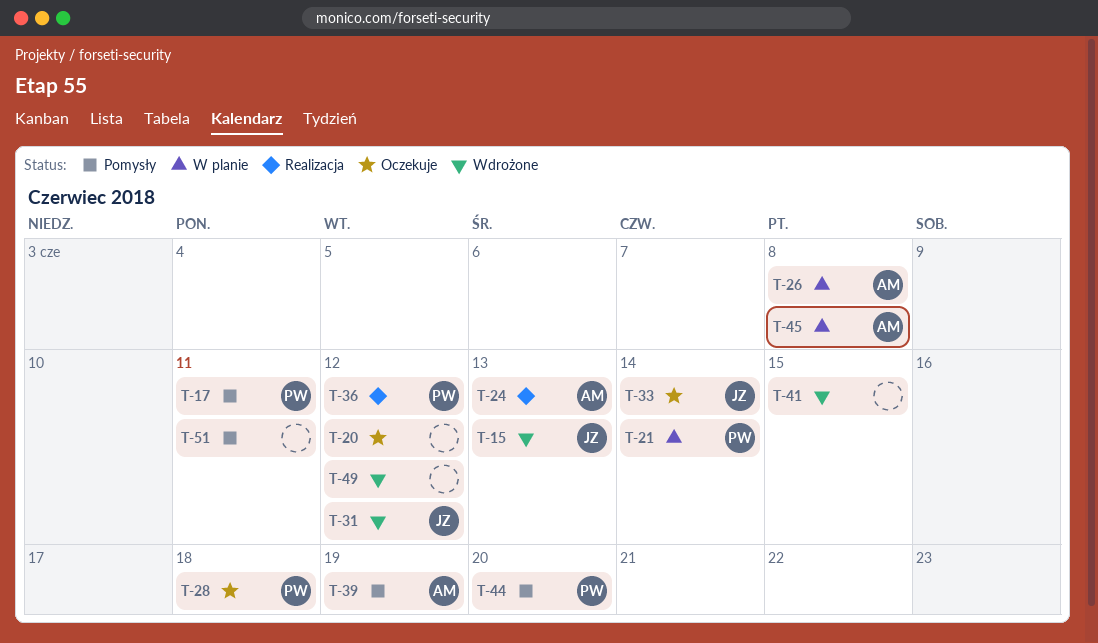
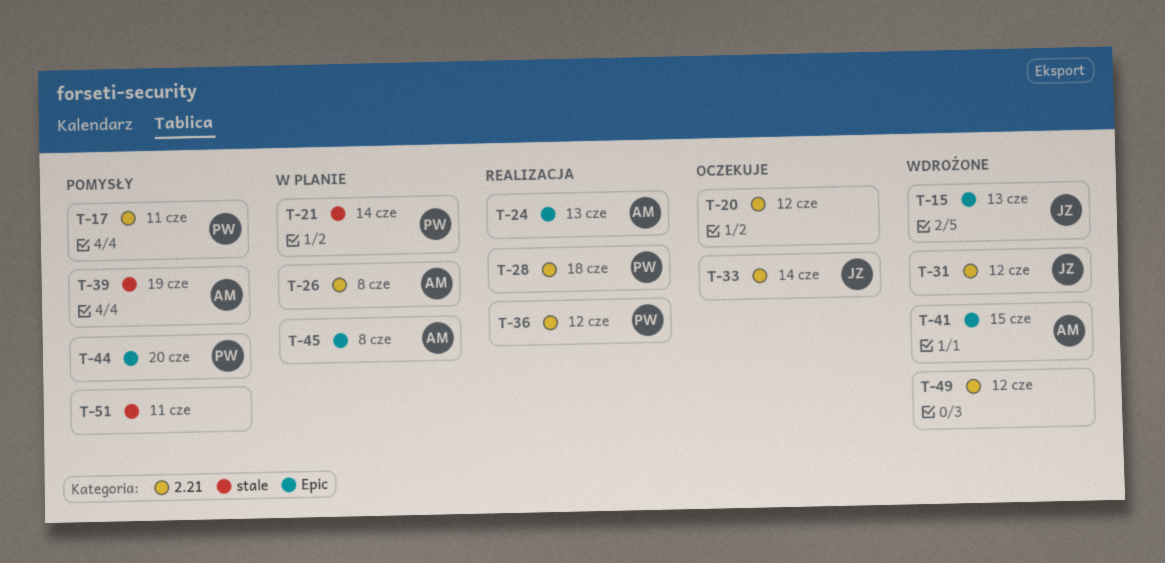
T-28, status: Oczekuje -> Realizacja
T-41, owner: none -> AM

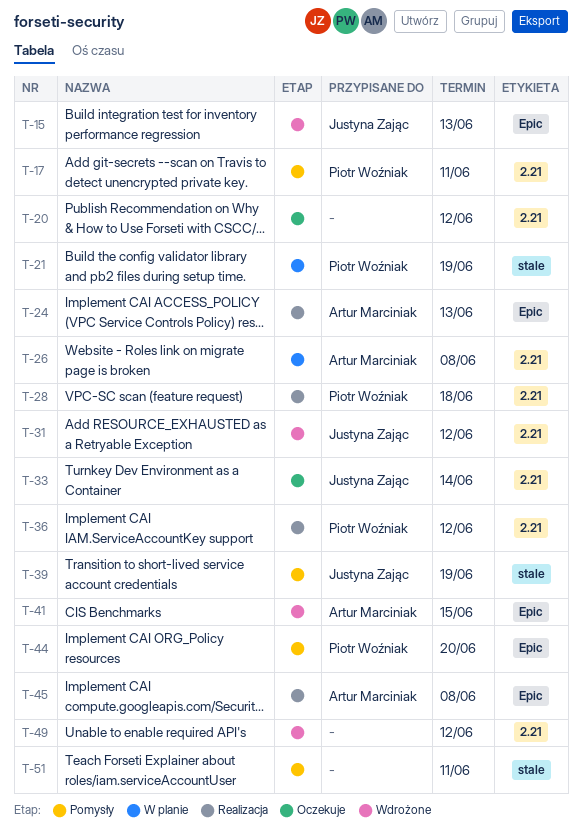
T-21, due: Jun 14 -> Jun 19
T-39, owner: Artur Marciniak -> Justyna Zając
T-45, status: W planie -> Realizacja

